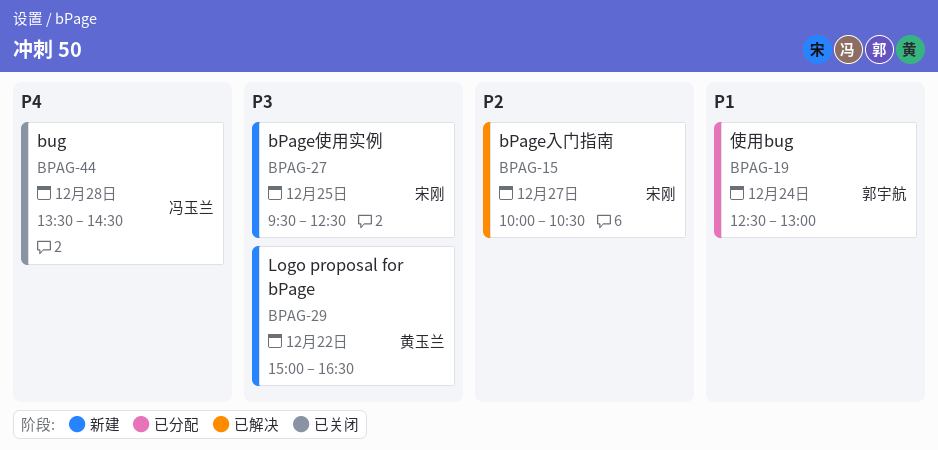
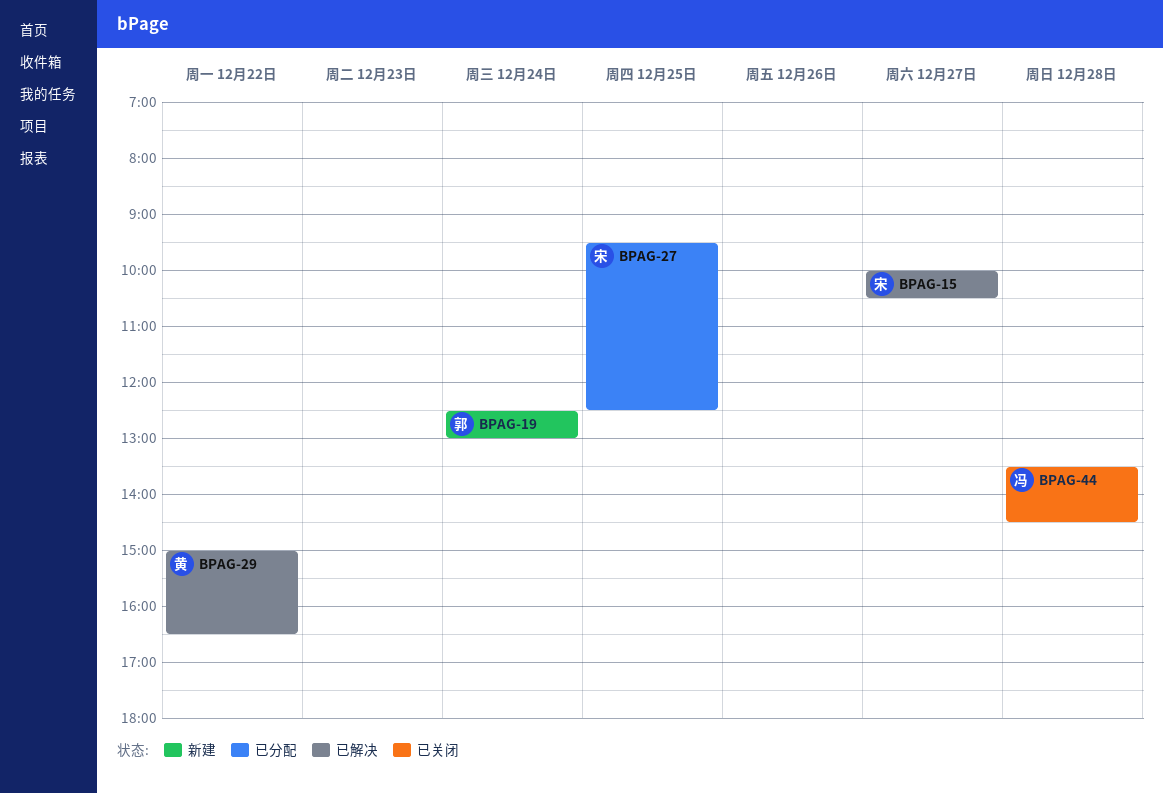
BPAG-19, status: 已分配 -> 新建
BPAG-27, status: 新建 -> 已分配
BPAG-29, status: 新建 -> 已解决

